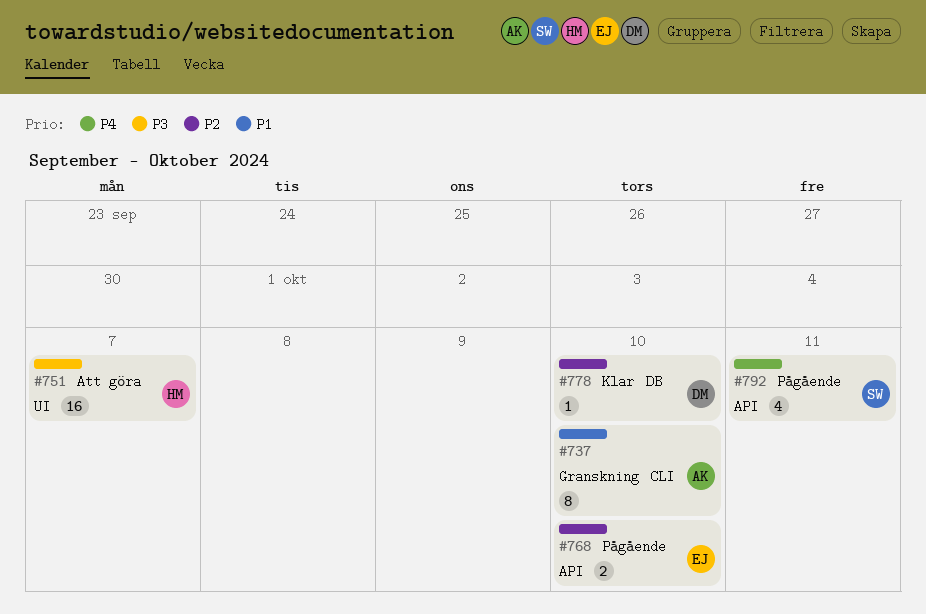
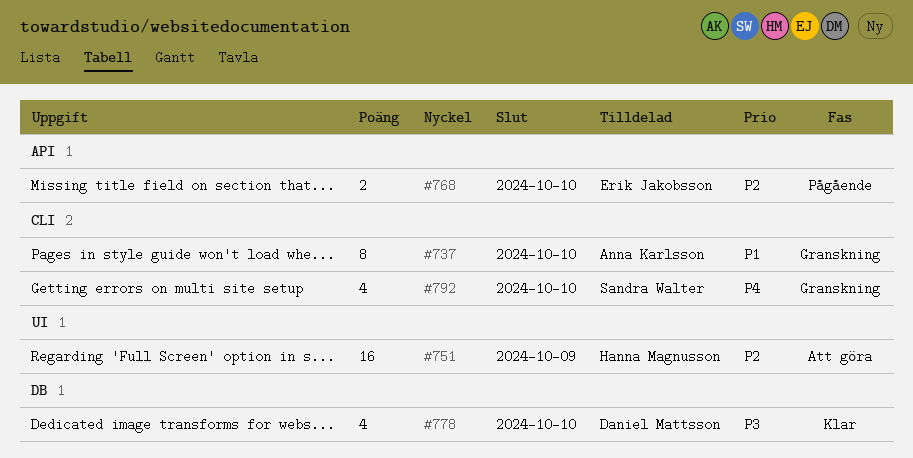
#751, priority: P3 -> P2
#751, due: Oct 7 -> Oct 9
#778, priority: P2 -> P3
#778, estimate: 1 -> 4
#792, status: Pågående -> Granskning
#792, label: API -> CLI
#792, due: Oct 11 -> Oct 10

